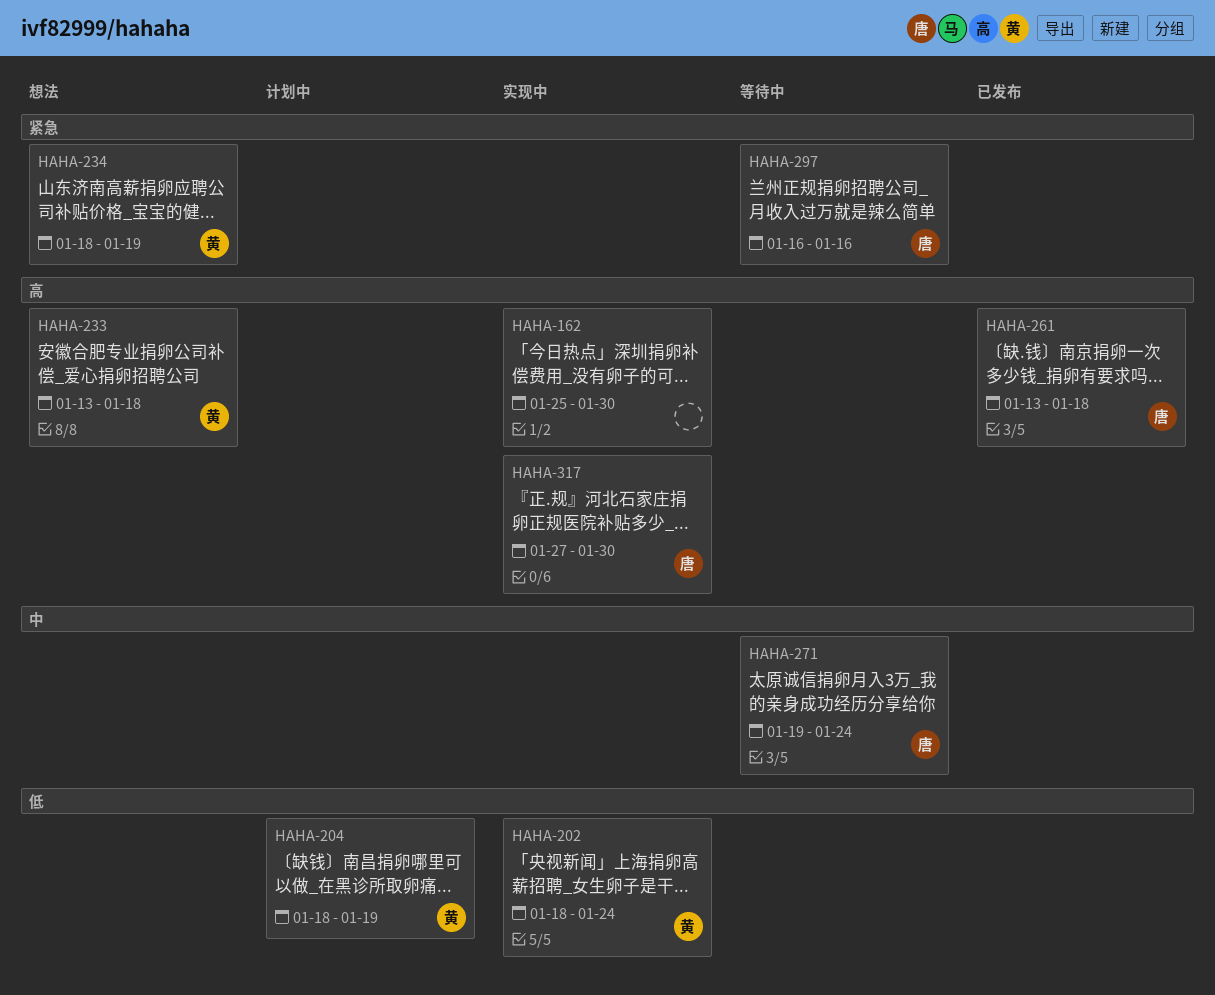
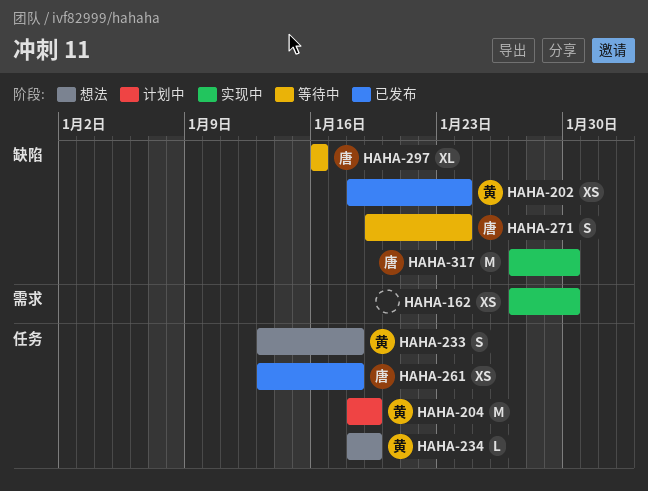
HAHA-162, start: Jan 25 -> Jan 27
HAHA-202, status: 实现中 -> 已发布

